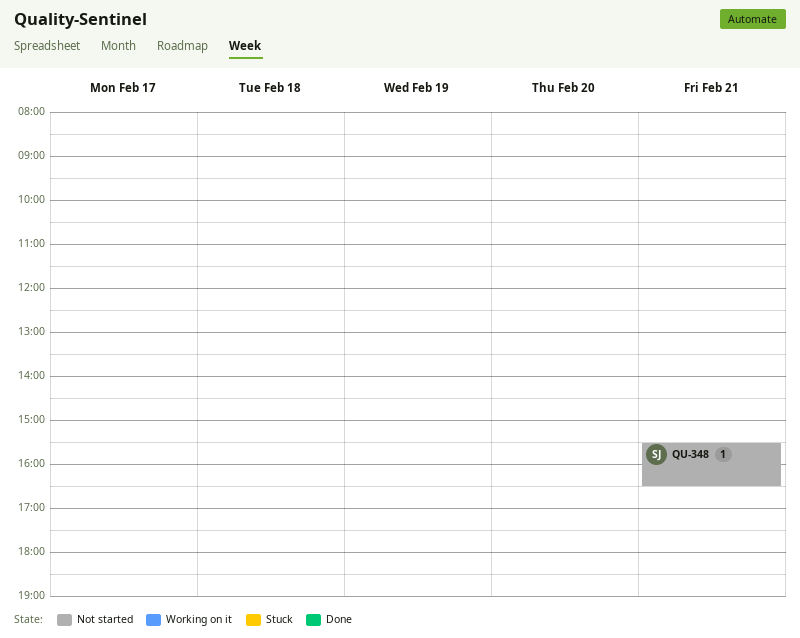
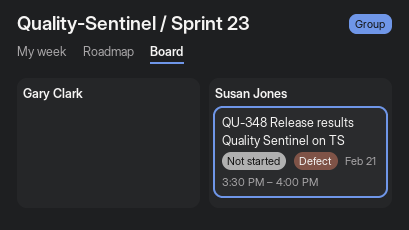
QU-348, ends: 16:30 -> 16:00

